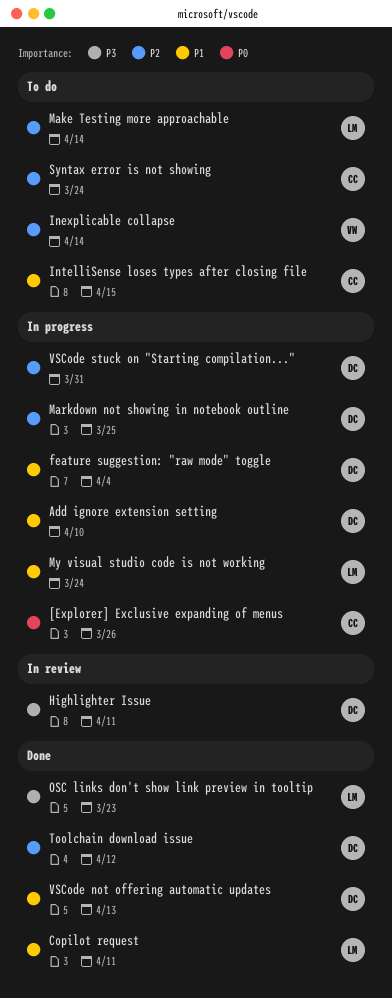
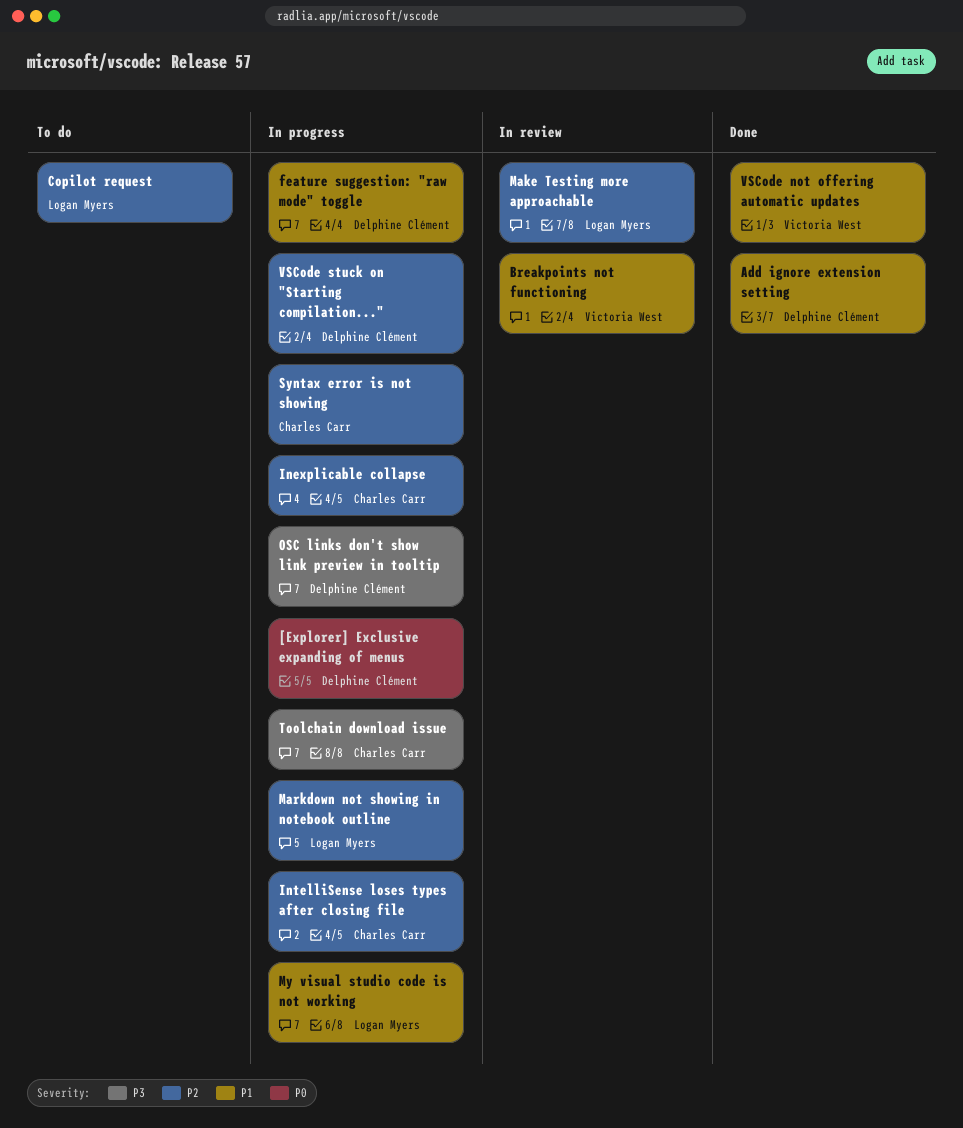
[Explorer] Exclusive expanding of menus, owner: Charles Carr -> Delphine Clément
Add ignore extension setting, status: In progress -> Done
Breakpoints not functioning: none -> present
Copilot request, status: Done -> To do
Copilot request, priority: P1 -> P2
Highlighter Issue: present -> none
Inexplicable collapse, status: To do -> In progress
Inexplicable collapse, owner: Victoria West -> Charles Carr
IntelliSense loses types after closing file, status: To do -> In progress
IntelliSense loses types after closing file, priority: P1 -> P2
Make Testing more approachable, status: To do -> In review
Markdown not showing in notebook outline, owner: Delphine Clément -> Logan Myers
OSC links don't show link preview in tooltip, status: Done -> In progress
OSC links don't show link preview in tooltip, owner: Logan Myers -> Delphine Clément
Syntax error is not showing, status: To do -> In progress
Toolchain download issue, status: Done -> In progress
Toolchain download issue, owner: Delphine Clément -> Charles Carr
Toolchain download issue, priority: P2 -> P3
VSCode not offering automatic updates, owner: Delphine Clément -> Victoria West

